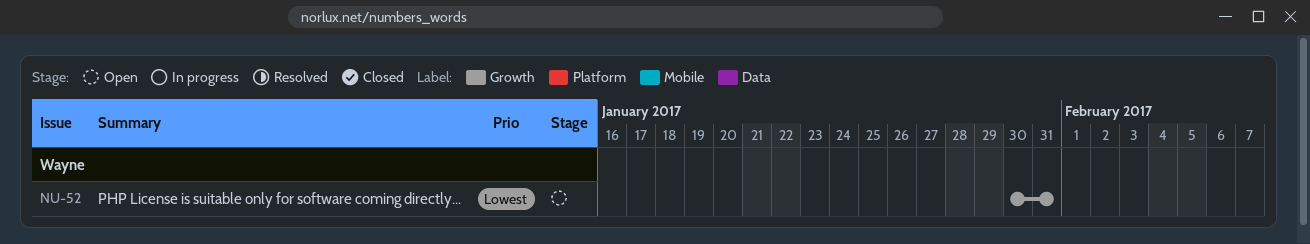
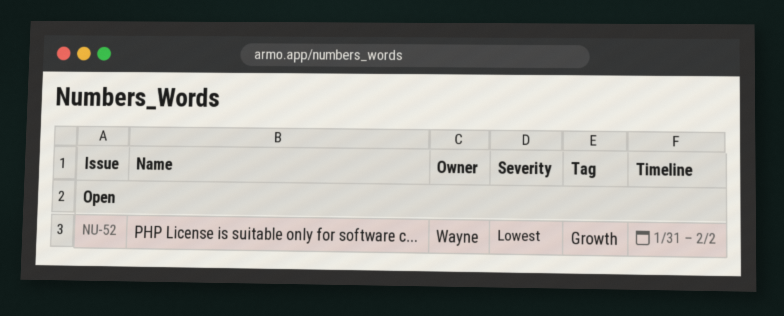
NU-52, start: Jan 30 -> Jan 31
NU-52, due: Jan 31 -> Feb 2

